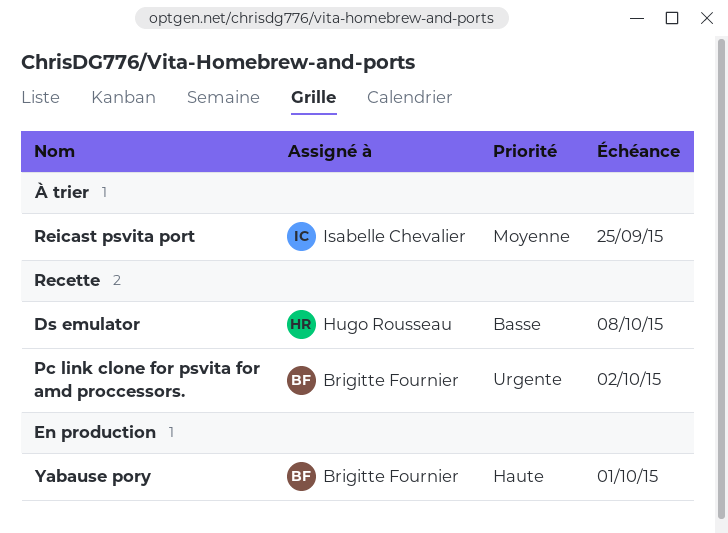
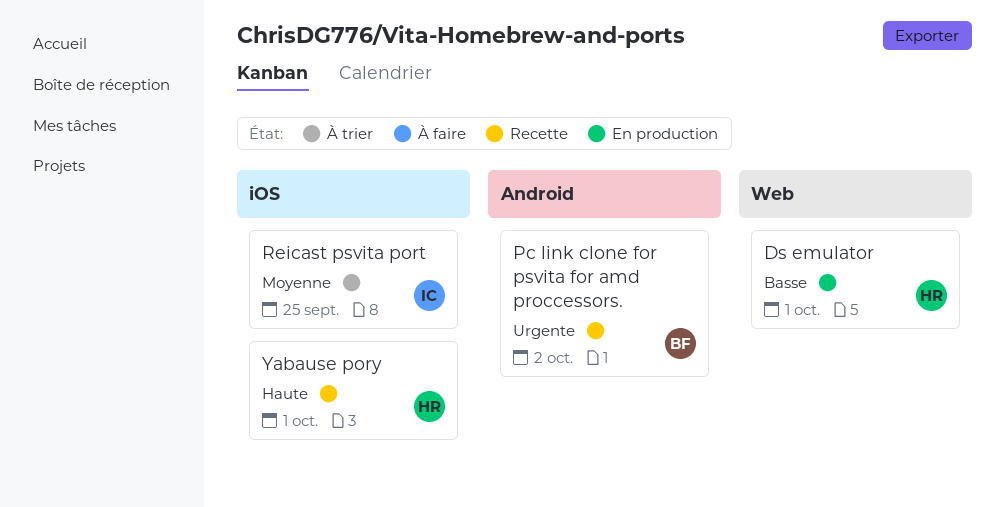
Ds emulator, status: Recette -> En production
Ds emulator, due: Oct 8 -> Oct 1
Yabause pory, status: En production -> Recette
Yabause pory, owner: Brigitte Fournier -> Hugo Rousseau

